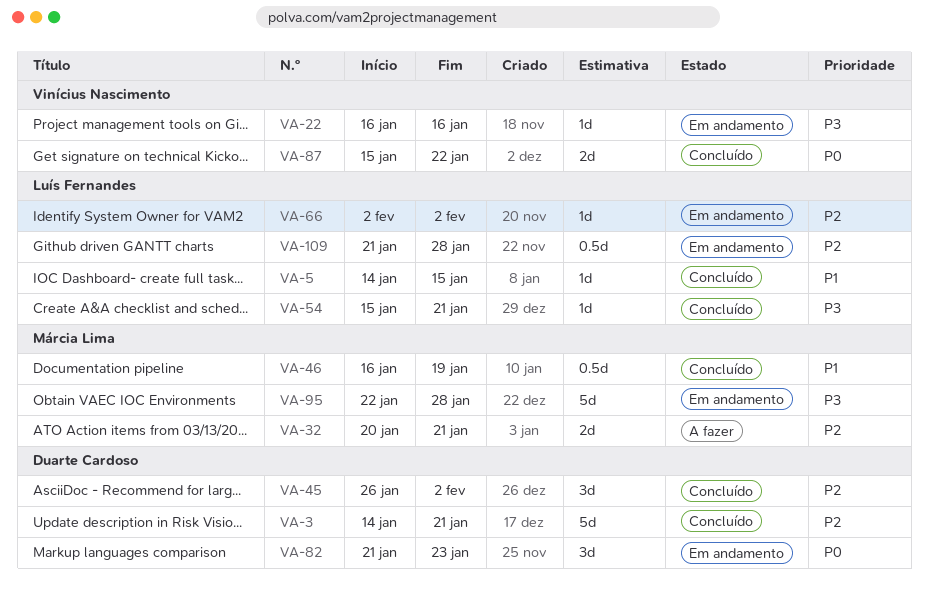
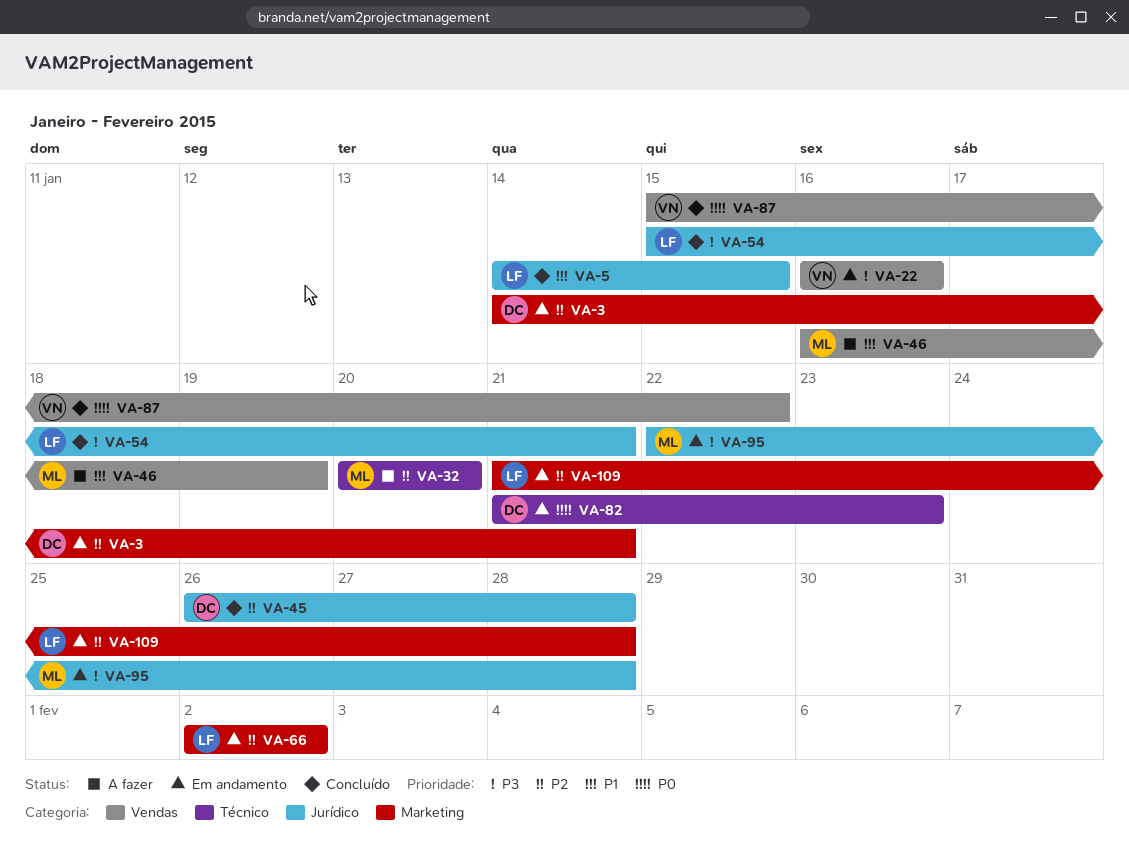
VA-3, status: Concluído -> Em andamento
VA-32, due: Jan 21 -> Jan 20
VA-45, due: Feb 2 -> Jan 28
VA-46, status: Concluído -> A fazer

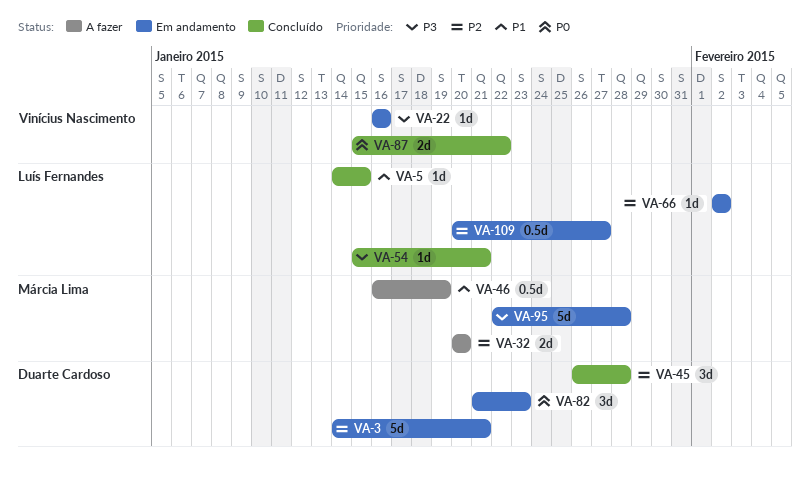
VA-109, start: Jan 21 -> Jan 20
VA-109, due: Jan 28 -> Jan 27

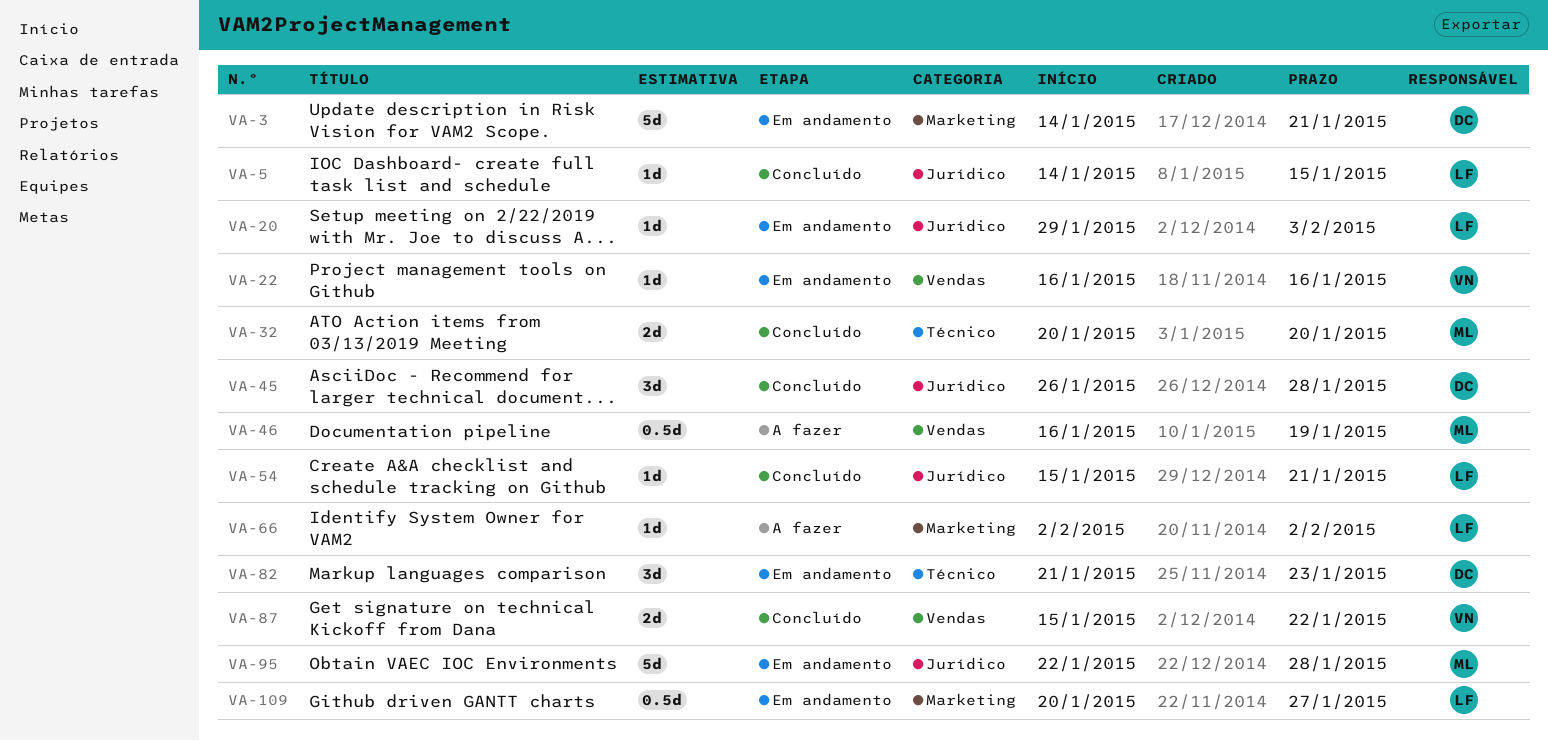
VA-20: none -> present
VA-32, status: A fazer -> Concluído
VA-66, status: Em andamento -> A fazer

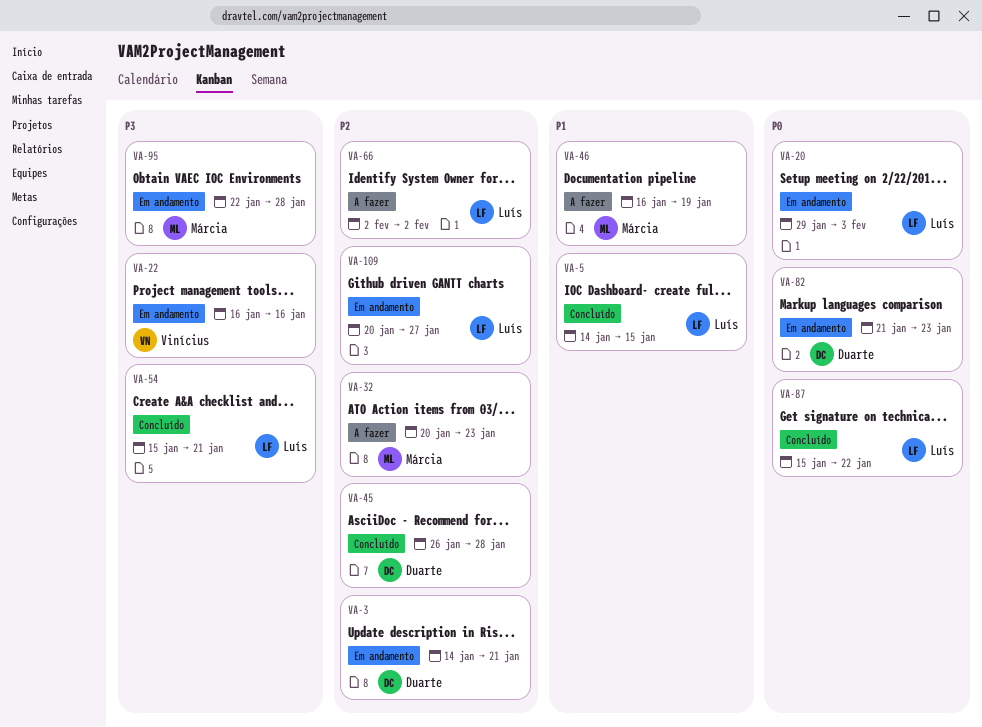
VA-32, status: Concluído -> A fazer
VA-32, due: Jan 20 -> Jan 23
VA-87, owner: Vinícius -> Luís

